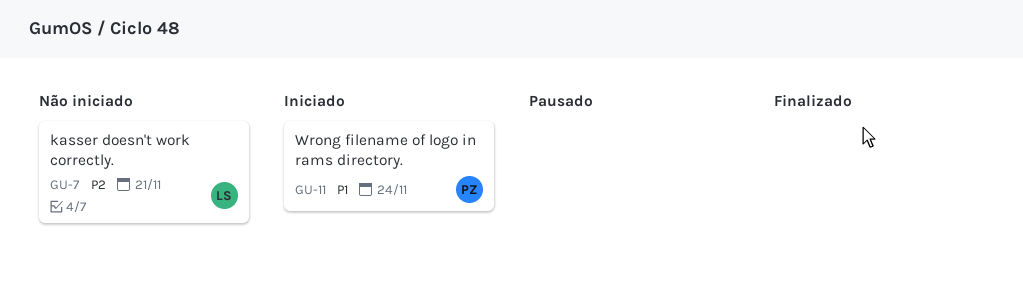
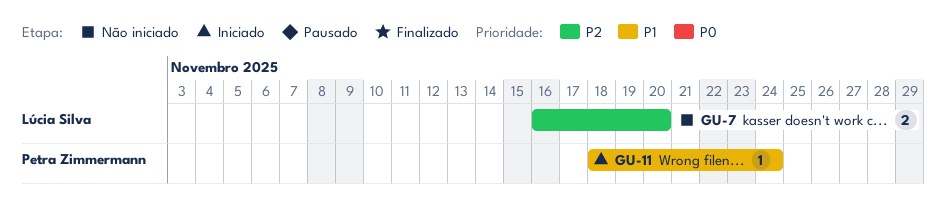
GU-7, due: Nov 21 -> Nov 20

